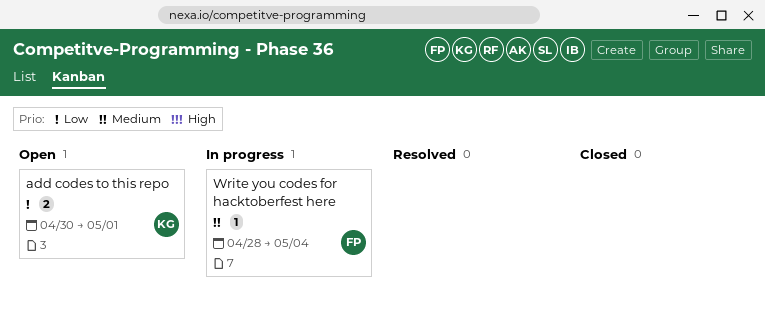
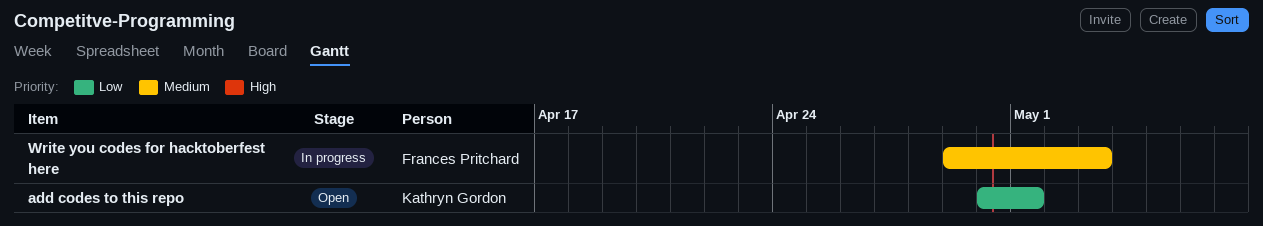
Write you codes for hacktoberfest here, start: Apr 28 -> Apr 29
Write you codes for hacktoberfest here, due: May 4 -> May 3

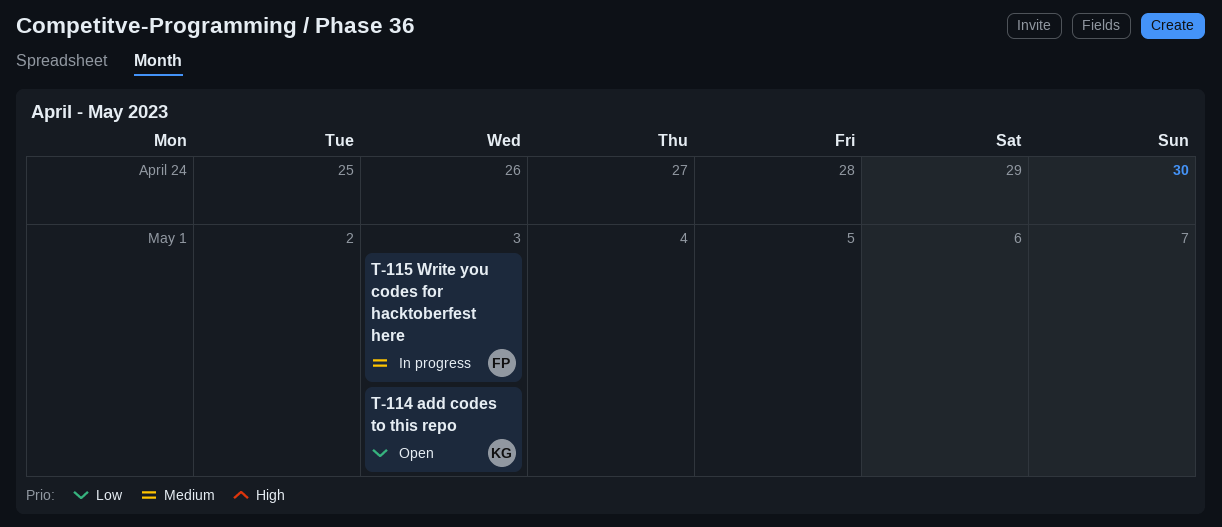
add codes to this repo, due: May 1 -> May 3

